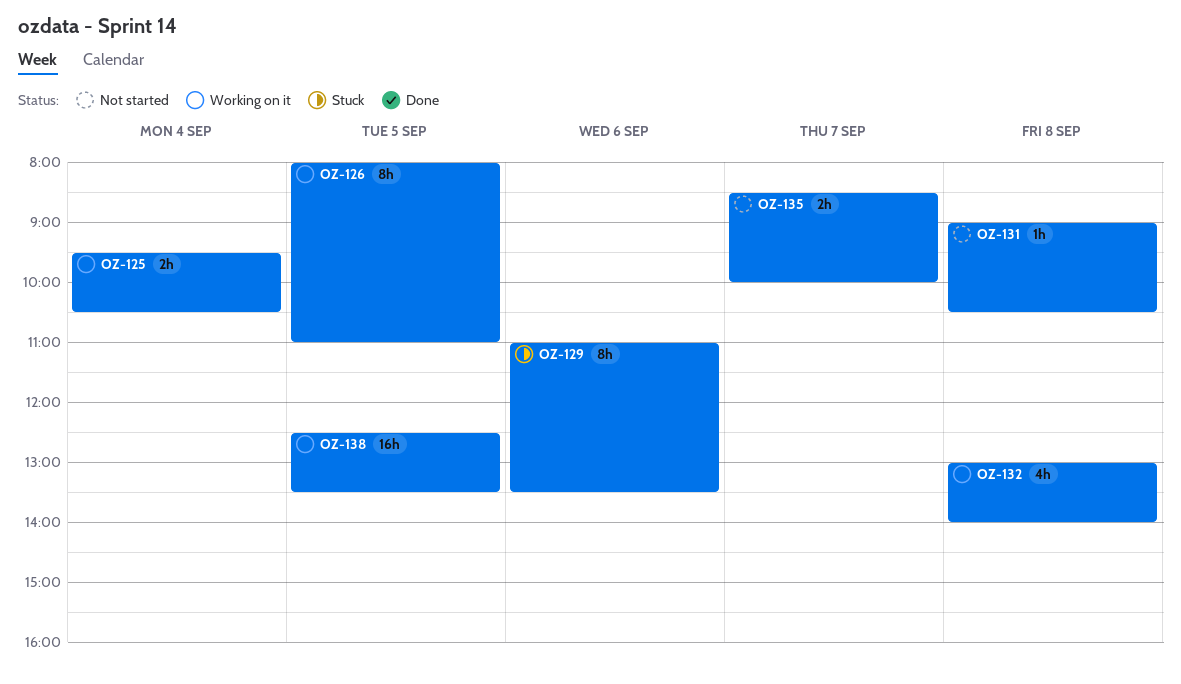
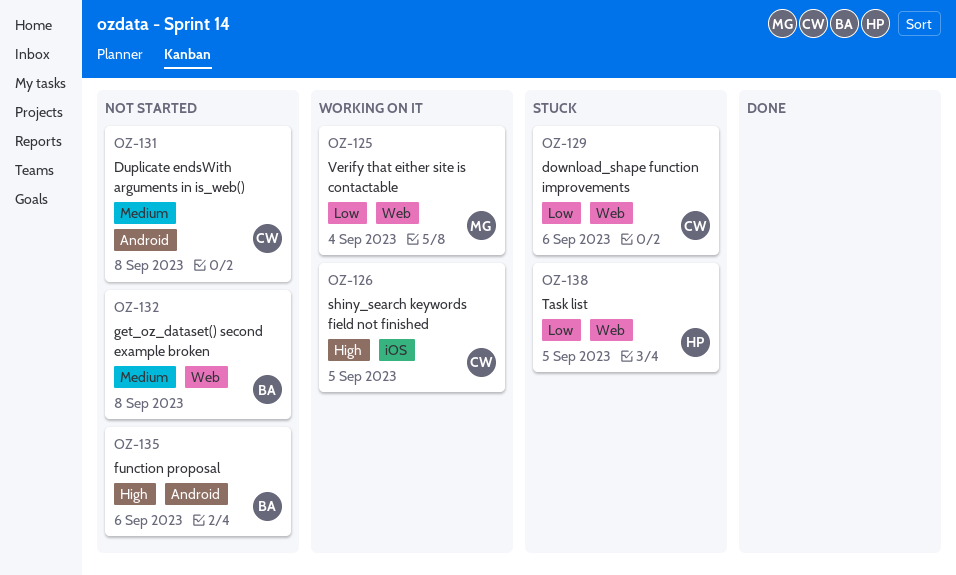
OZ-132, status: Working on it -> Not started
OZ-135, day: Sep 7 -> Sep 6
OZ-138, status: Working on it -> Stuck

